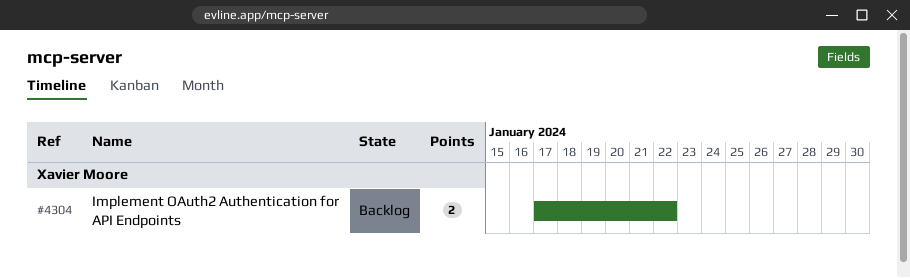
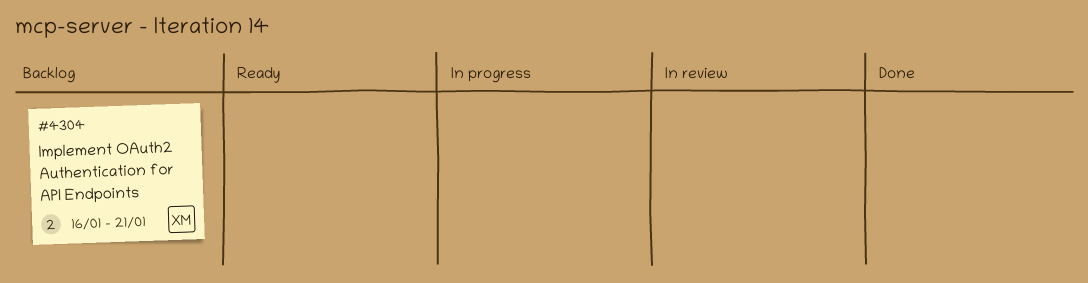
#4304, start: Jan 17 -> Jan 16
#4304, due: Jan 22 -> Jan 21

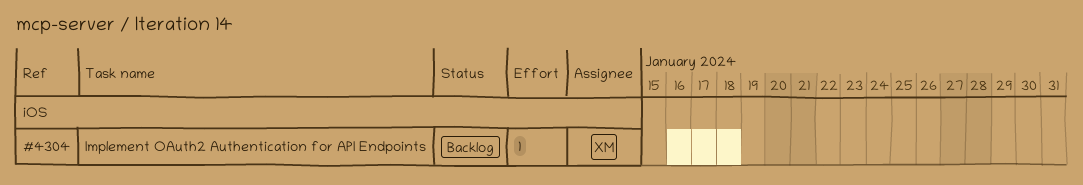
#4304, estimate: 2 -> 1
#4304, due: Jan 21 -> Jan 18

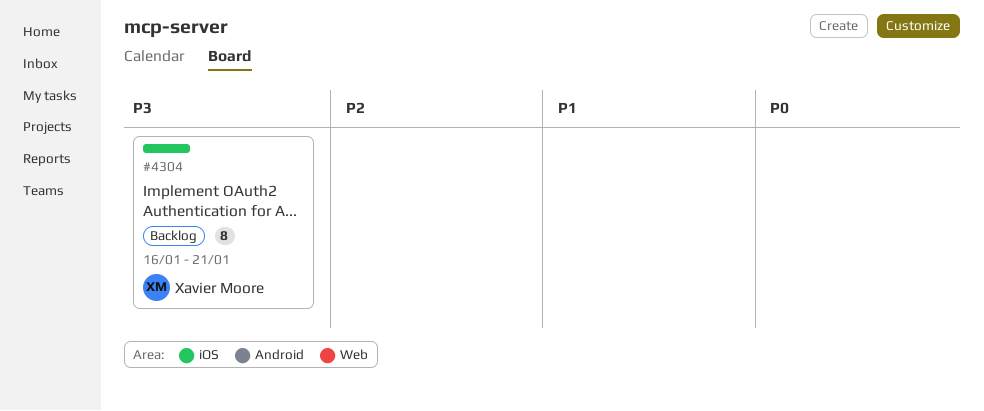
#4304, estimate: 1 -> 8
#4304, due: Jan 18 -> Jan 21

